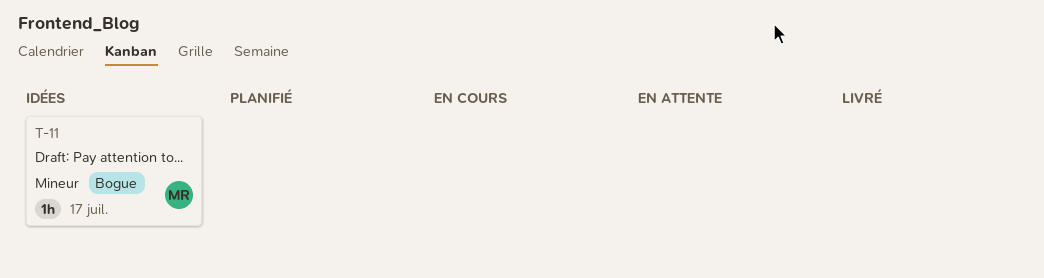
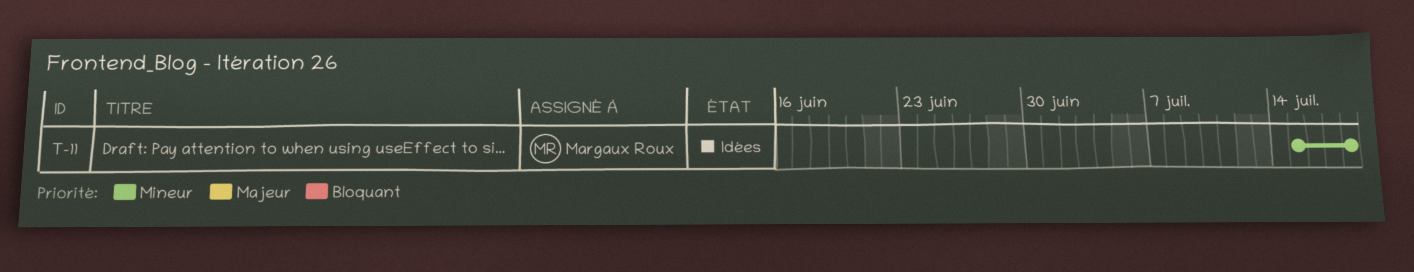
T-11, due: Jul 17 -> Jul 18

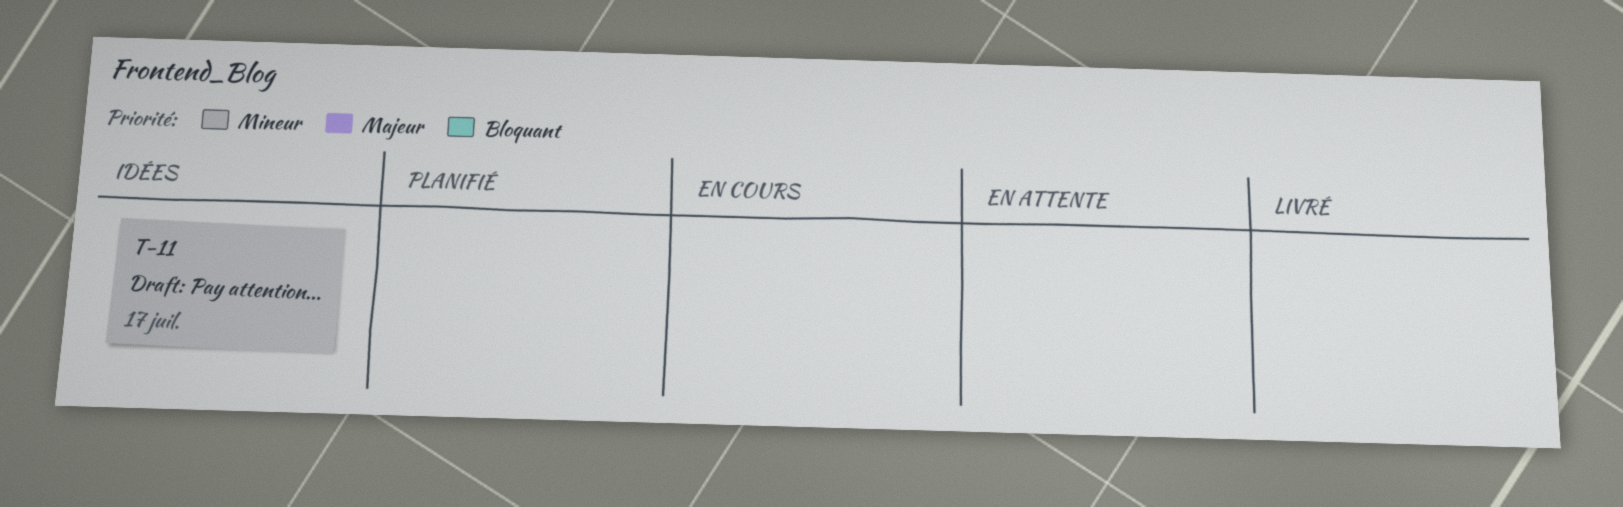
T-11, due: Jul 18 -> Jul 17

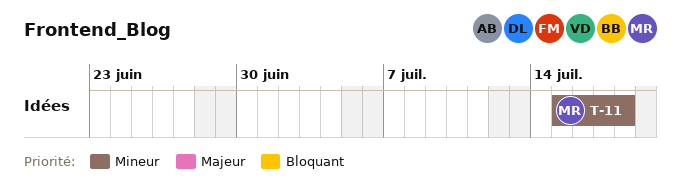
T-11, due: Jul 17 -> Jul 18

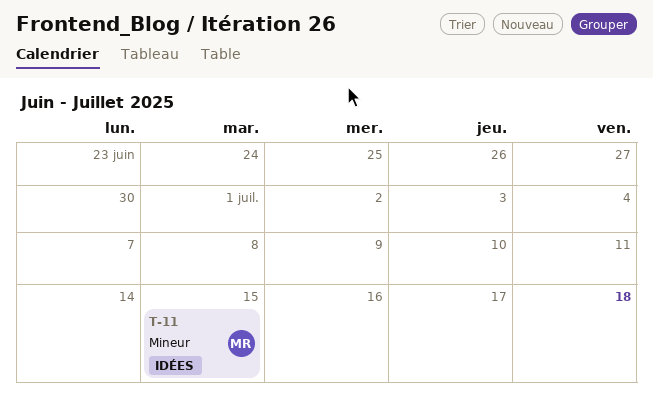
T-11, due: Jul 18 -> Jul 15

